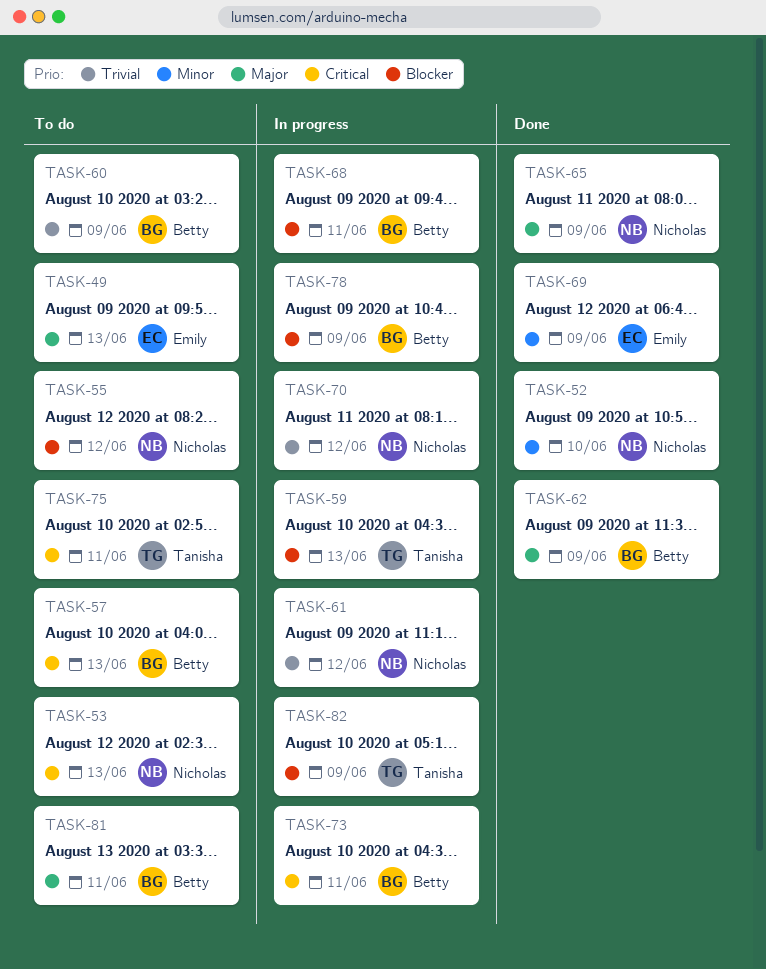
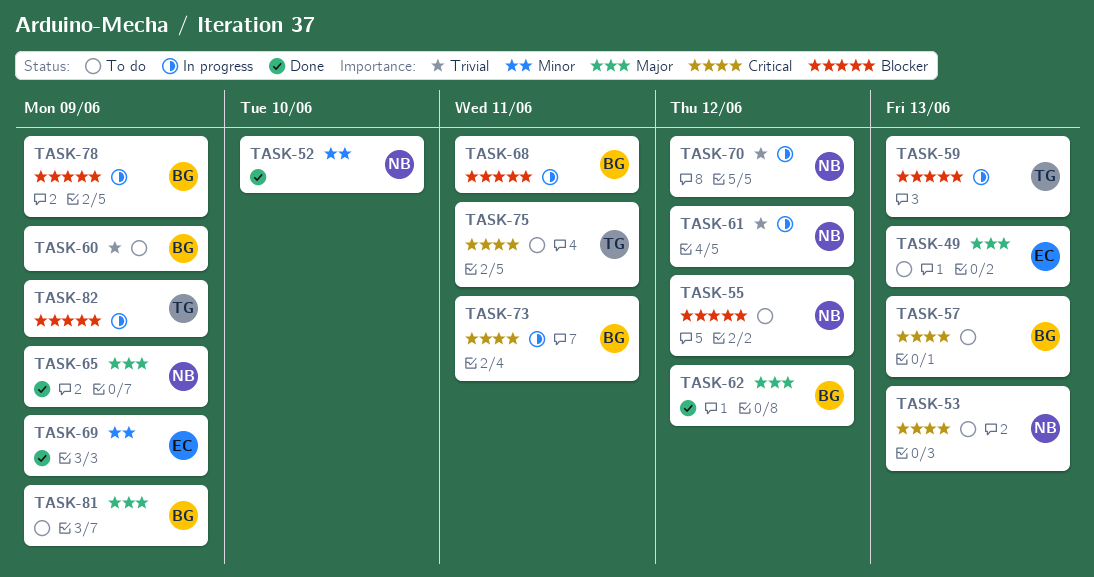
TASK-62, due: Jun 9 -> Jun 12
TASK-81, due: Jun 11 -> Jun 9

